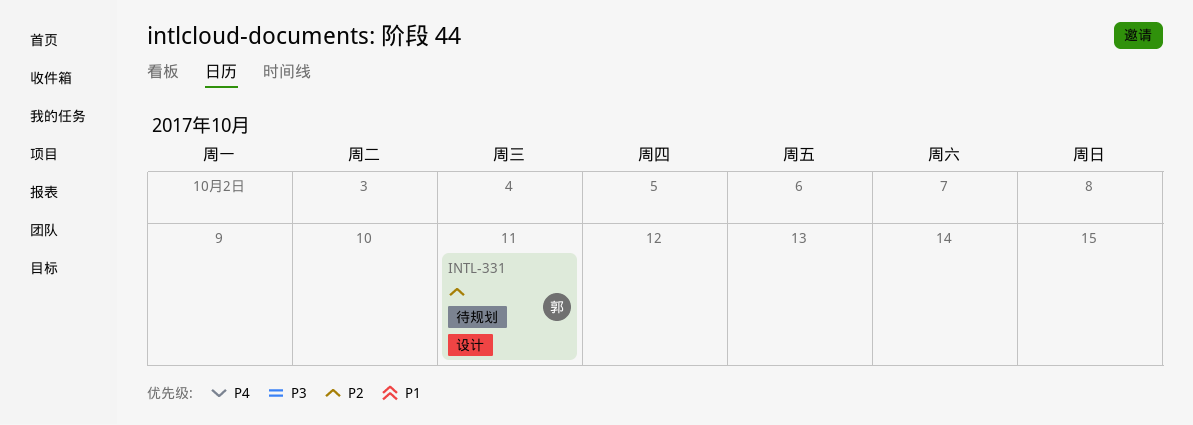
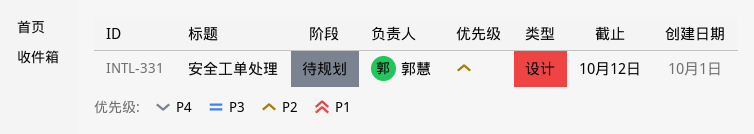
INTL-331, due: Oct 11 -> Oct 12

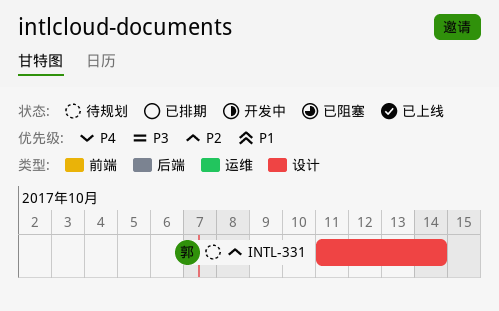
INTL-331, due: Oct 12 -> Oct 14

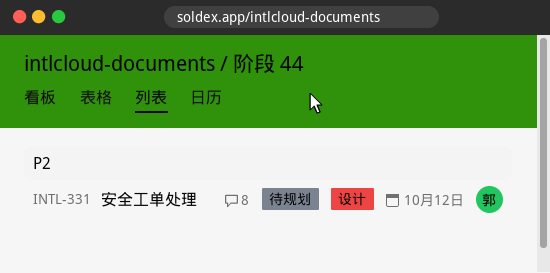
INTL-331, due: Oct 14 -> Oct 12

